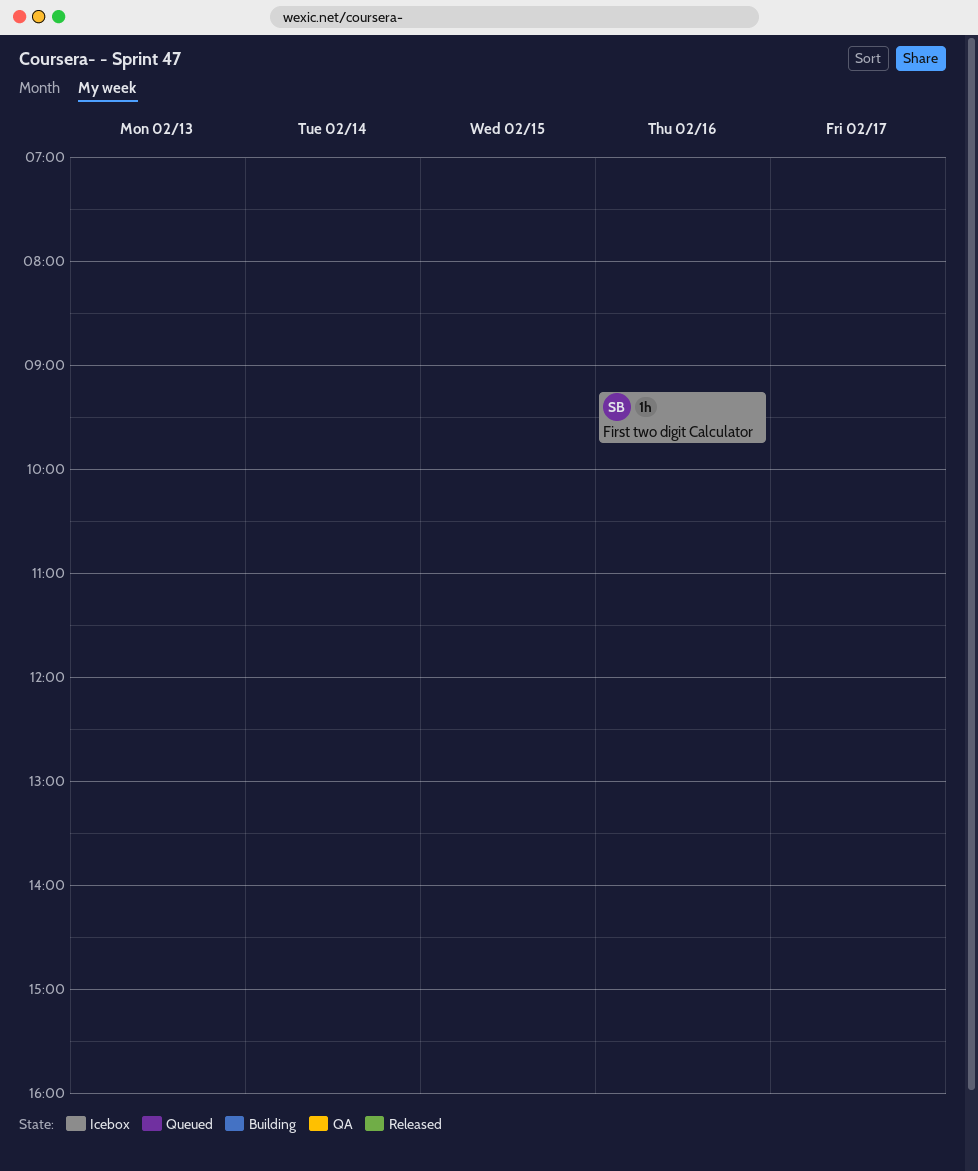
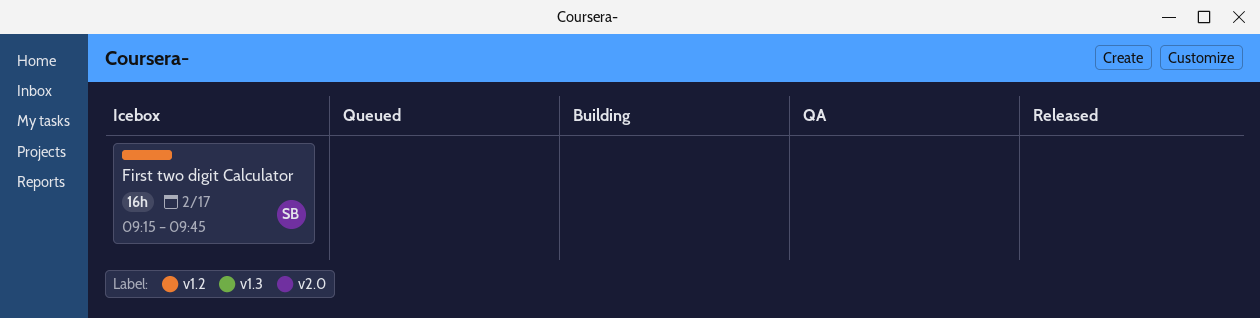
First two digit Calculator, estimate: 1h -> 16h
First two digit Calculator, day: Feb 16 -> Feb 17

